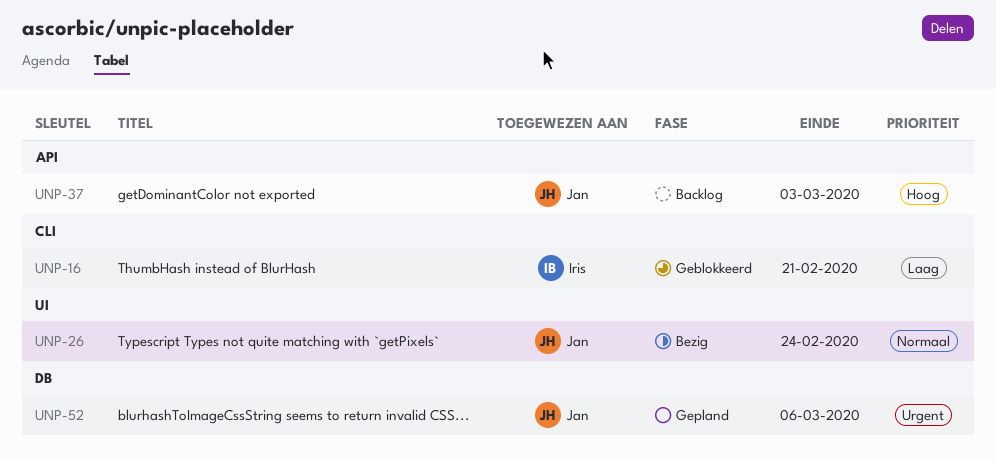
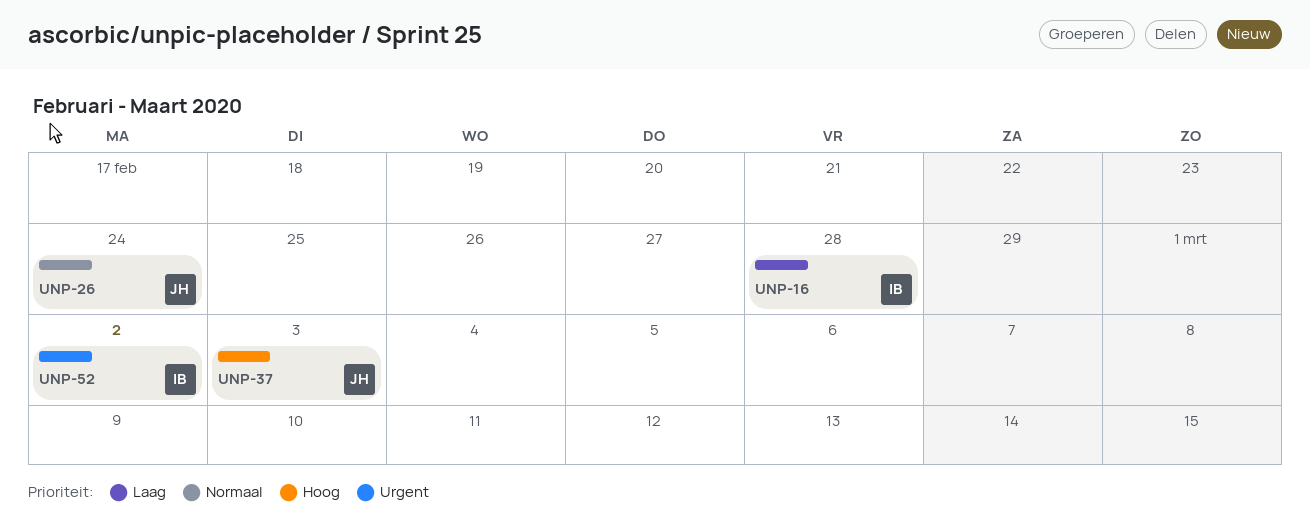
UNP-16, due: Feb 21 -> Feb 28
UNP-52, owner: Jan -> Iris
UNP-52, due: Mar 6 -> Mar 2

